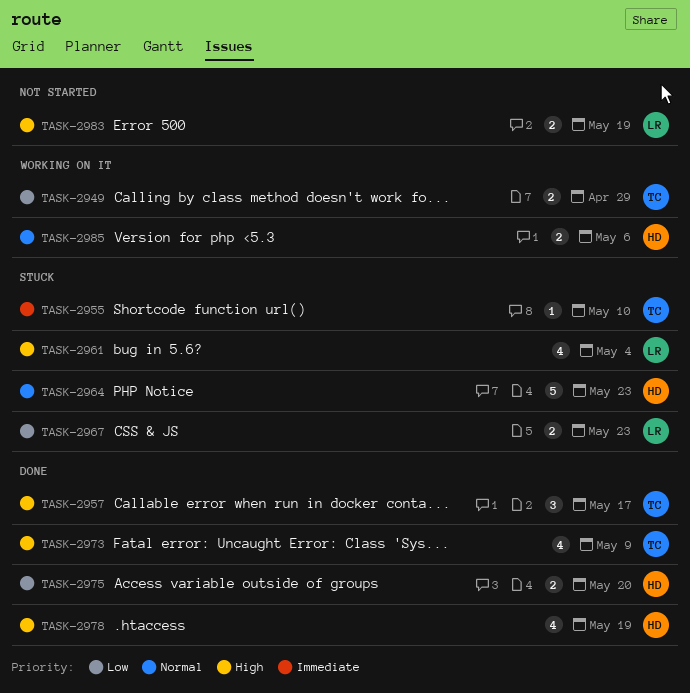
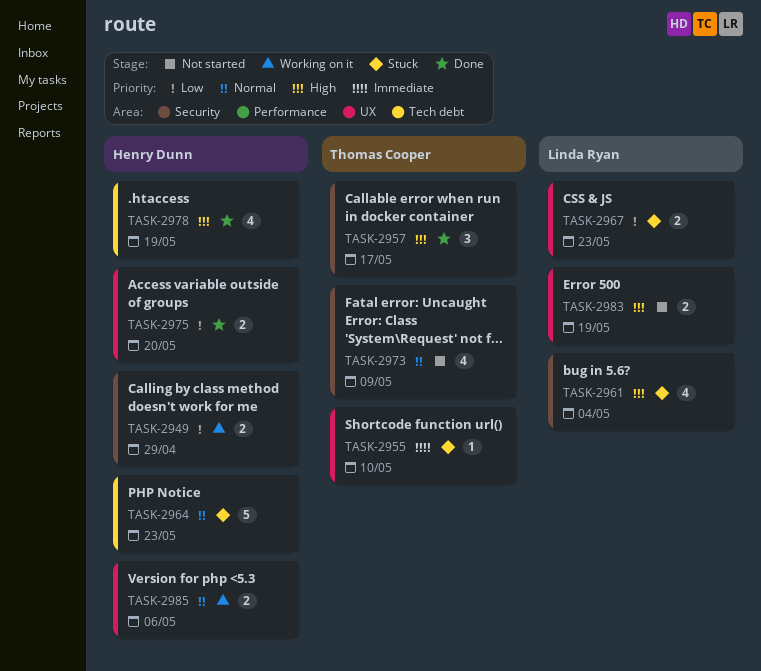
TASK-2949, owner: Thomas Cooper -> Henry Dunn
TASK-2973, status: Done -> Not started
TASK-2973, priority: High -> Normal

